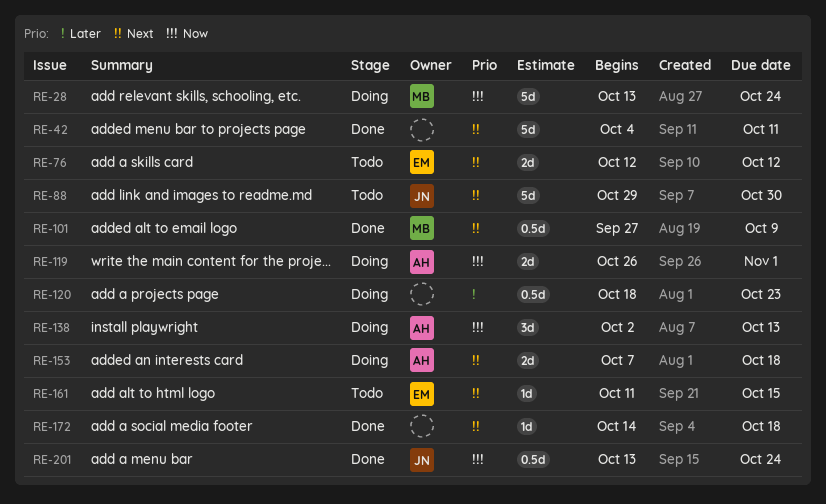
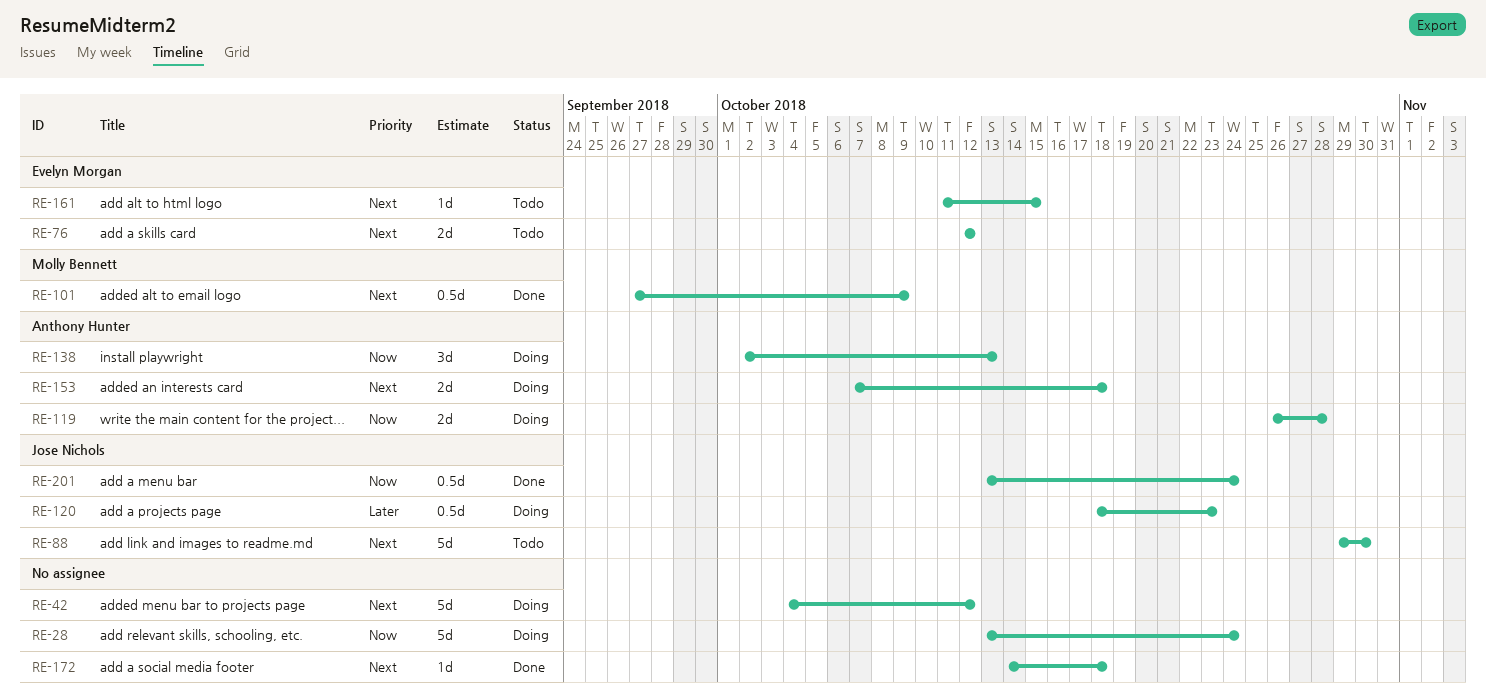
RE-28, owner: Molly Bennett -> none
RE-42, status: Done -> Doing
RE-42, due: Oct 11 -> Oct 12
RE-119, due: Nov 1 -> Oct 28
RE-120, owner: none -> Jose Nichols

